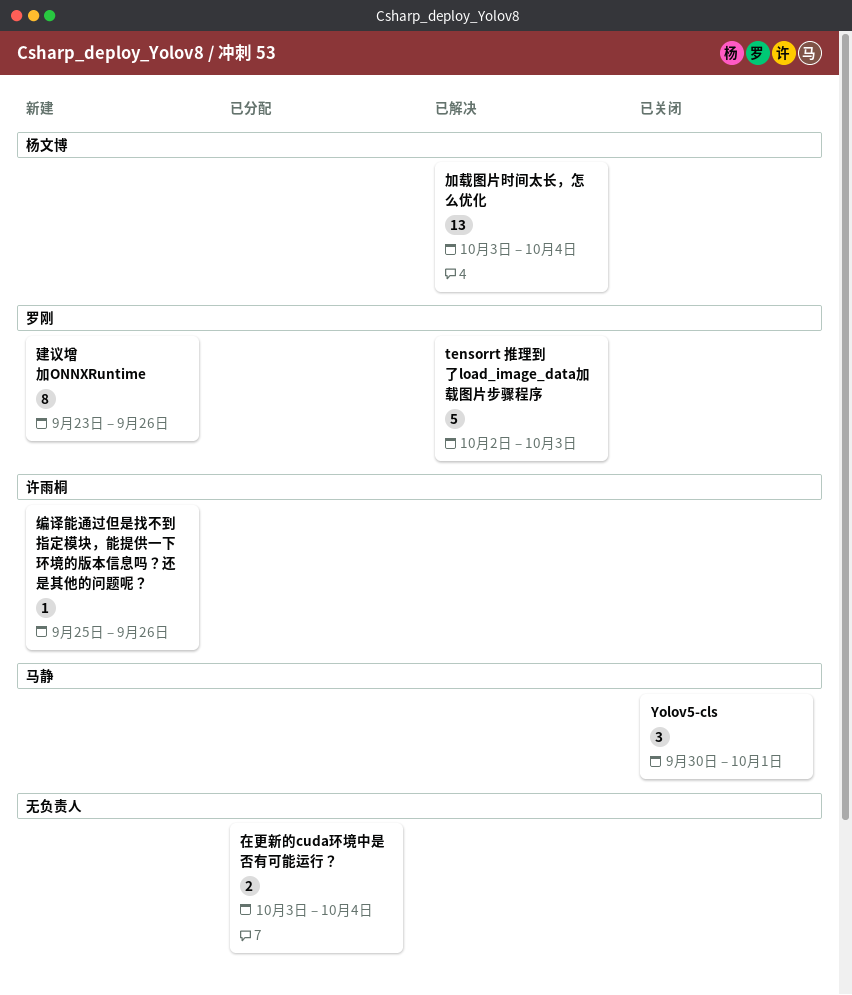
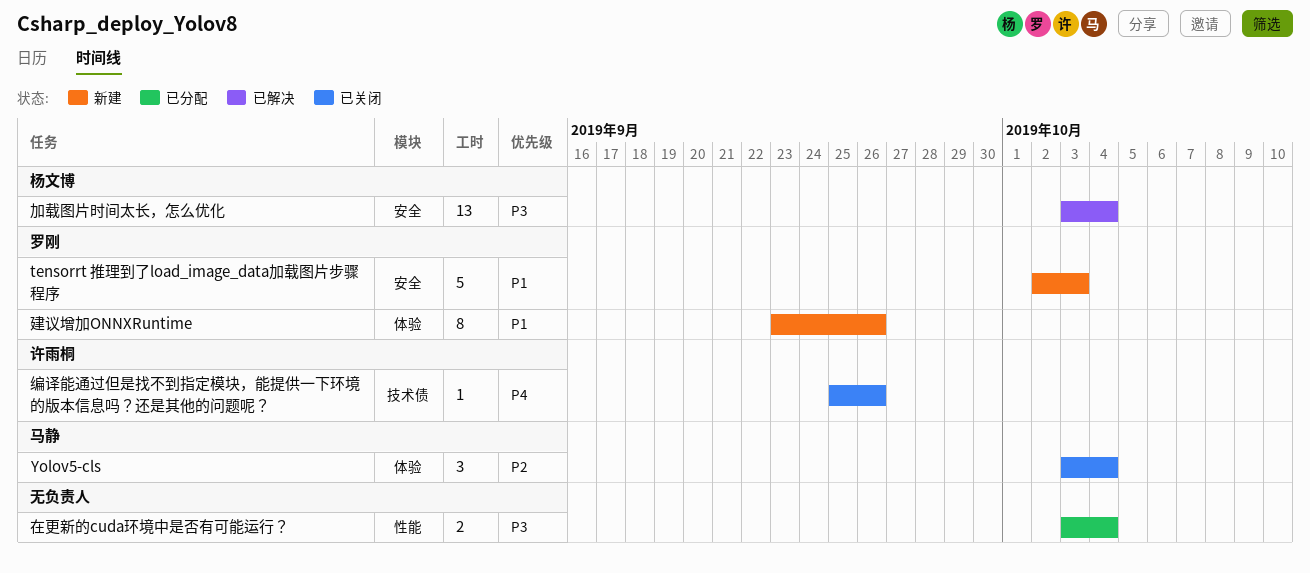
tensorrt 推理到了load_image_data加载图片步骤程序, status: 已解决 -> 新建
Yolov5-cls, start: Sep 30 -> Oct 3
Yolov5-cls, due: Oct 1 -> Oct 4
编译能通过但是找不到指定模块，能提供一下环境的版本信息吗？还是其他的问题呢？, status: 新建 -> 已关闭

